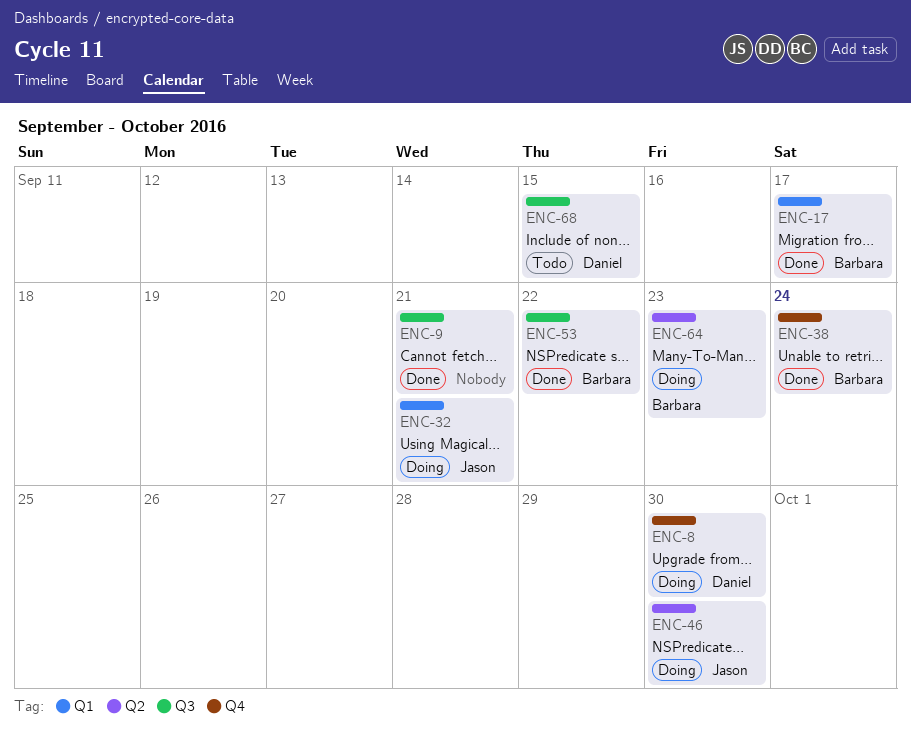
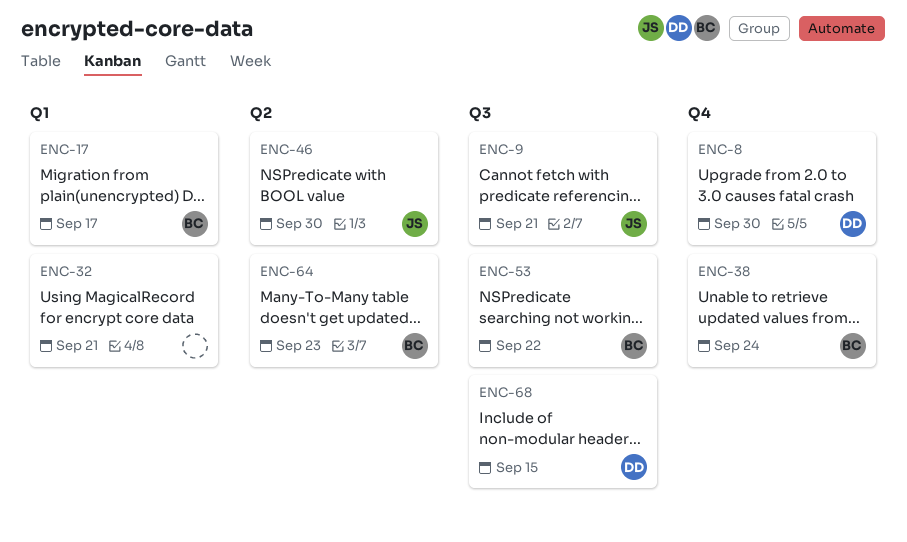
ENC-9, owner: none -> Jason
ENC-32, owner: Jason -> none

